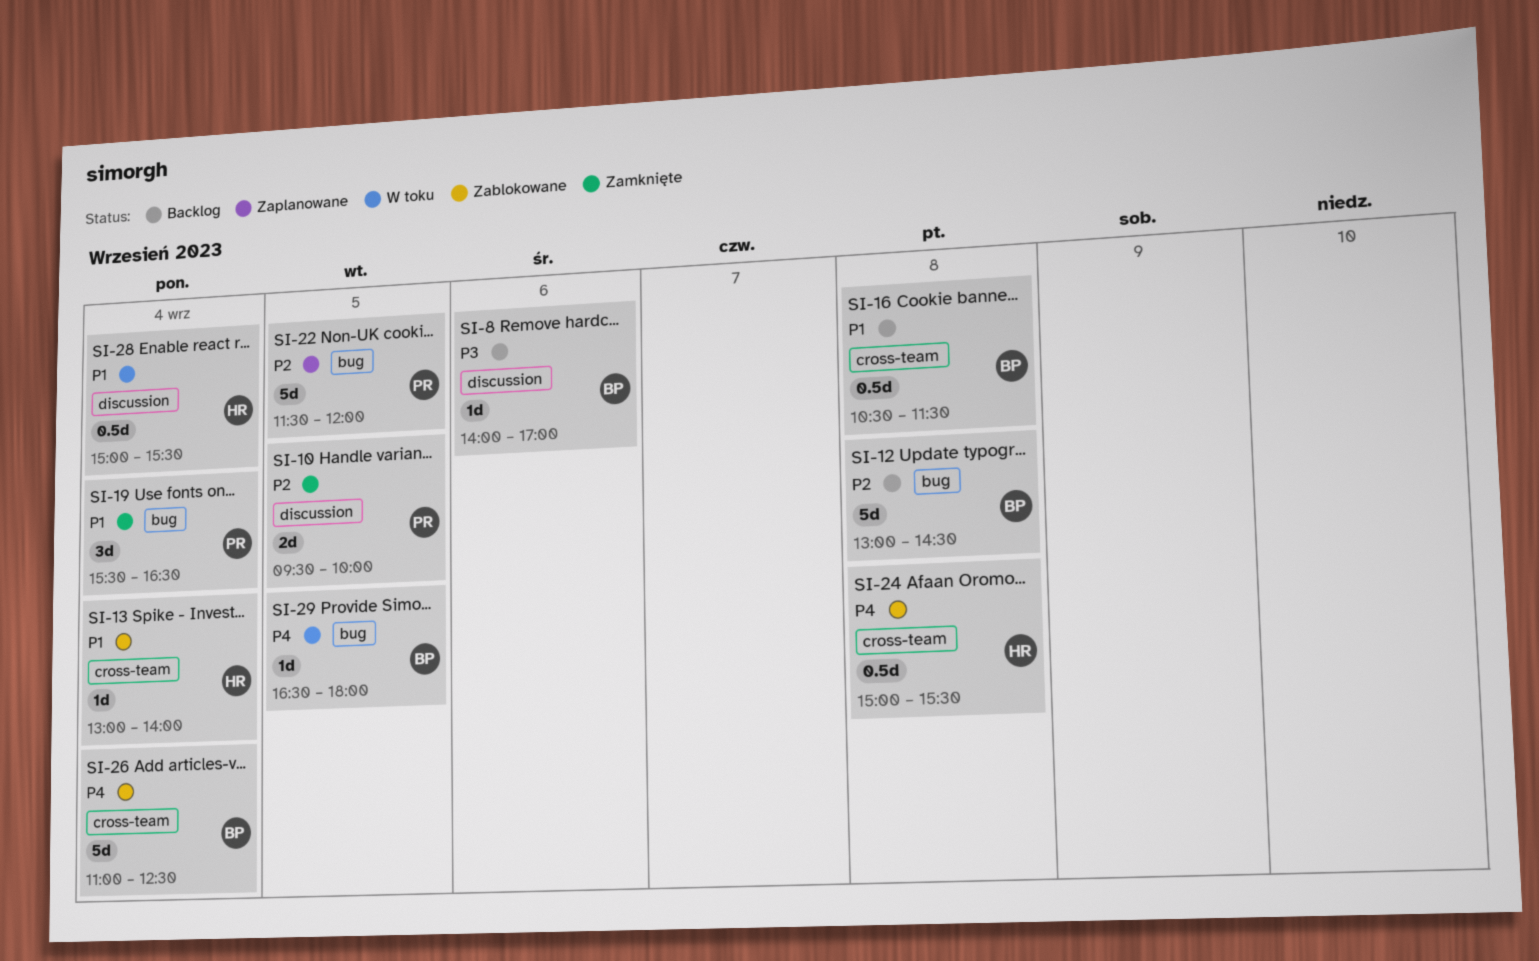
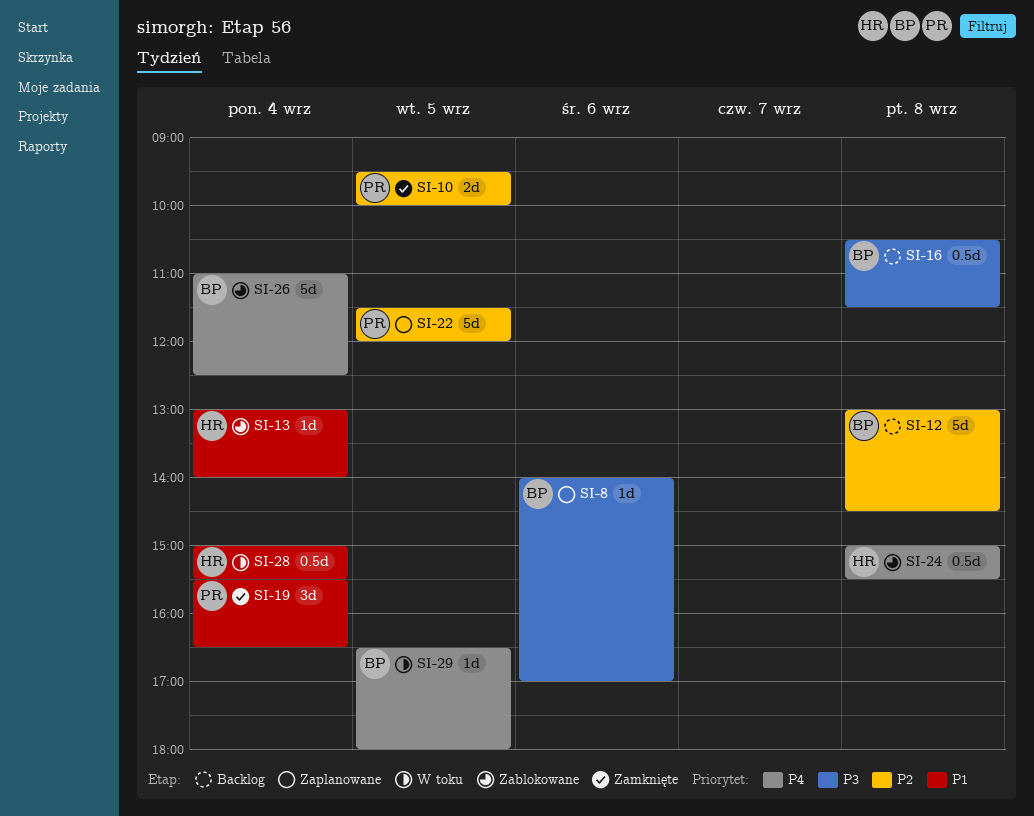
SI-8, status: Backlog -> Zaplanowane
SI-16, priority: P1 -> P3

